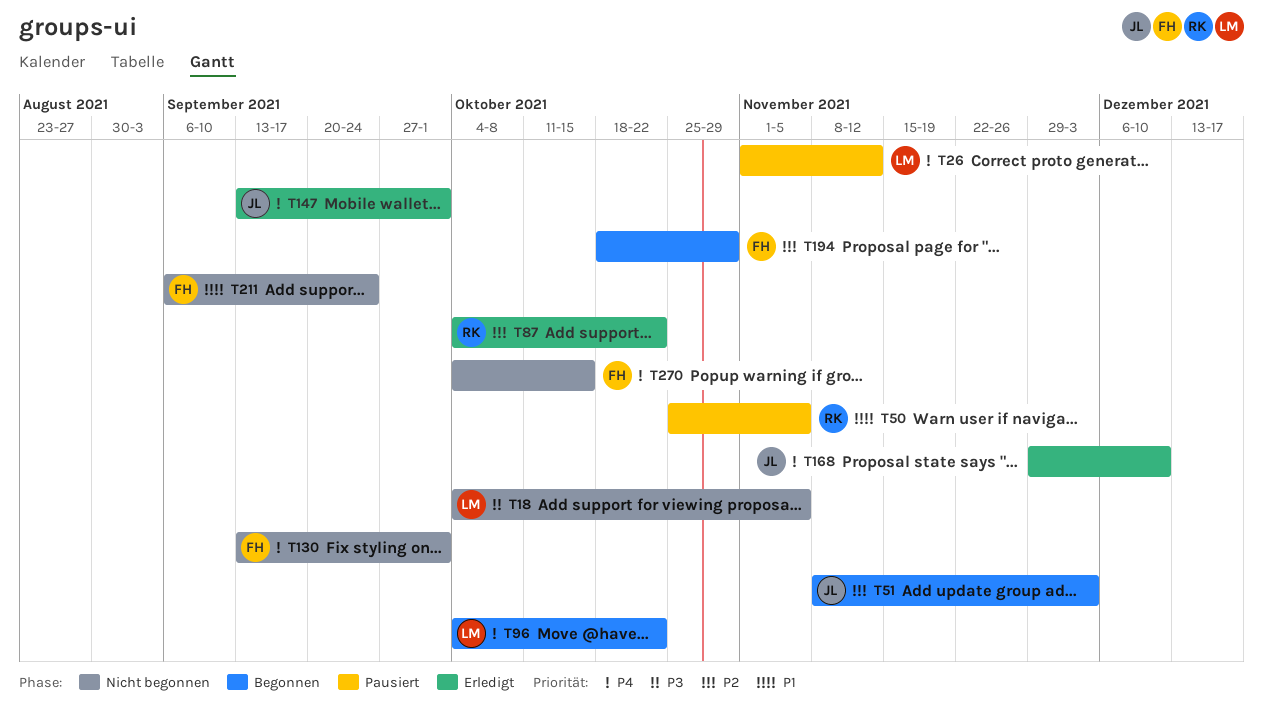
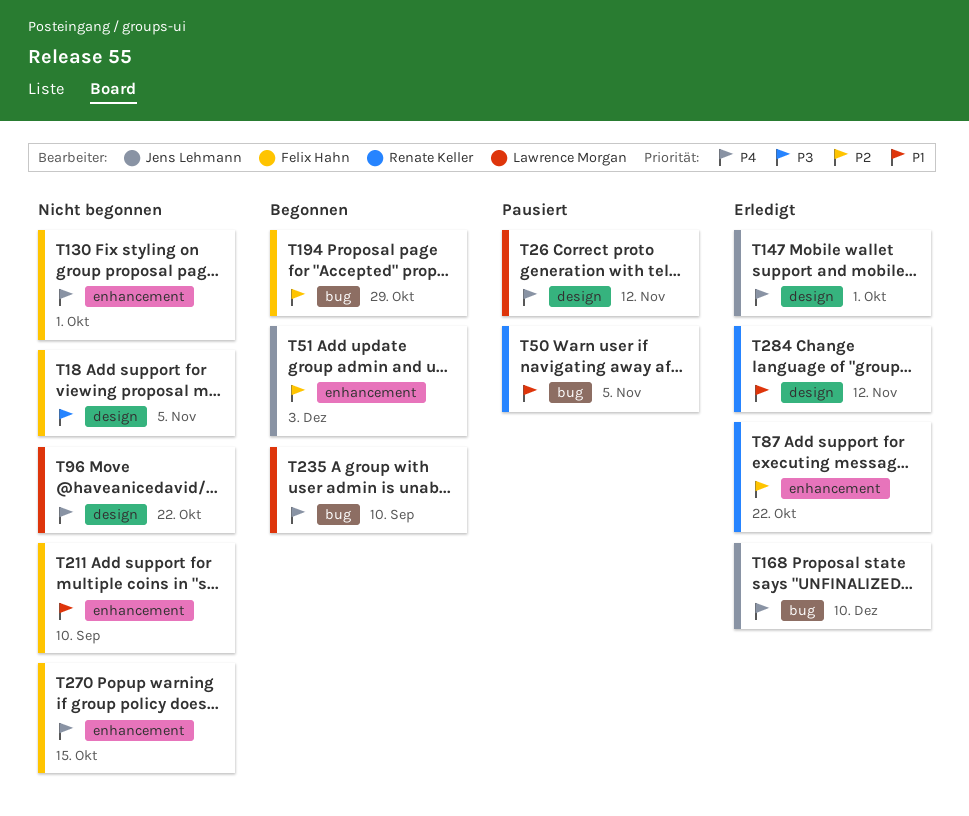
T18, owner: Lawrence Morgan -> Felix Hahn
T96, status: Begonnen -> Nicht begonnen
T211, due: Sep 24 -> Sep 10
T235: none -> present
T284: none -> present

